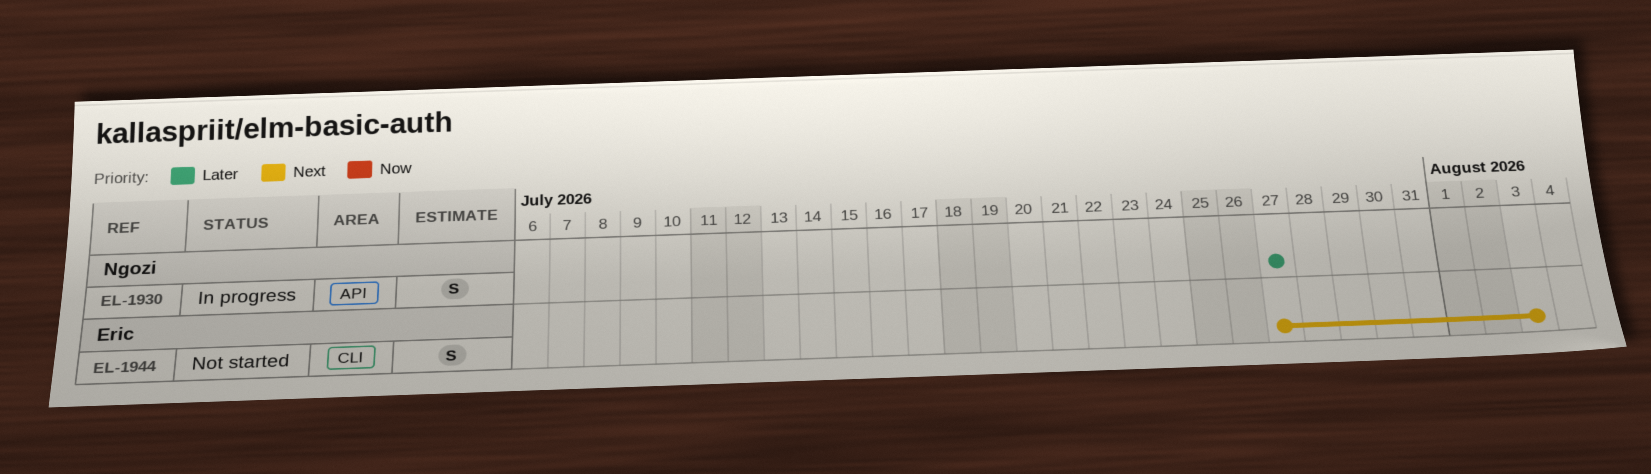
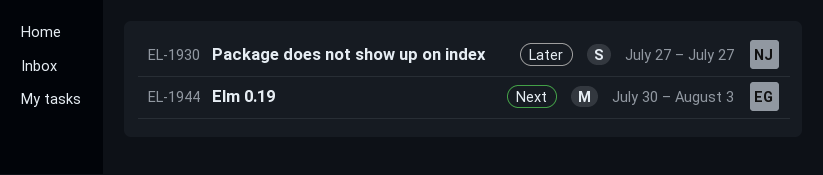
EL-1944, estimate: S -> M
EL-1944, start: Jul 27 -> Jul 30

